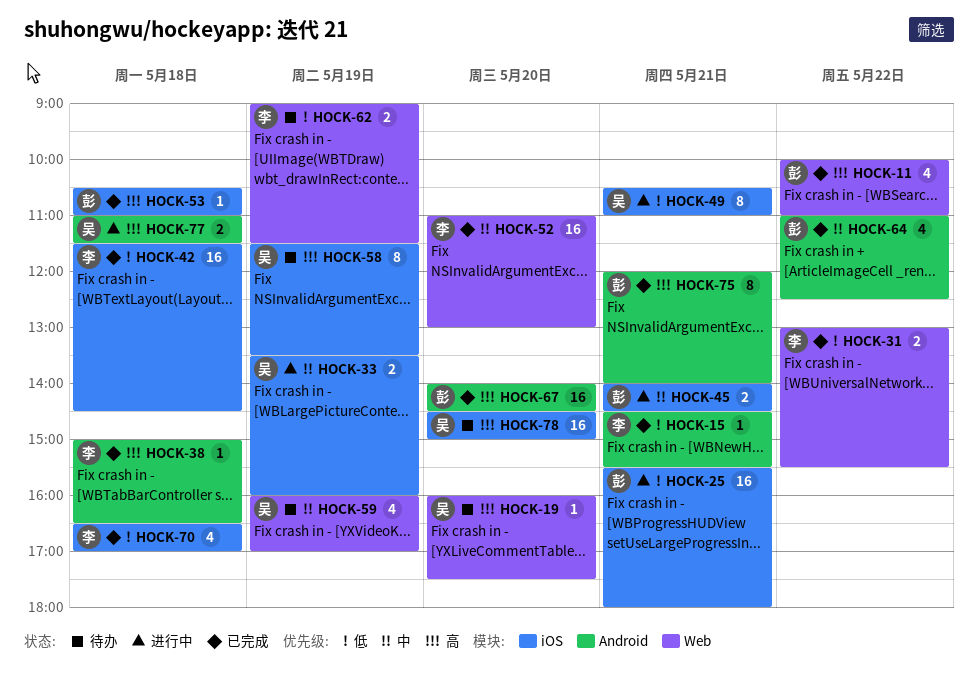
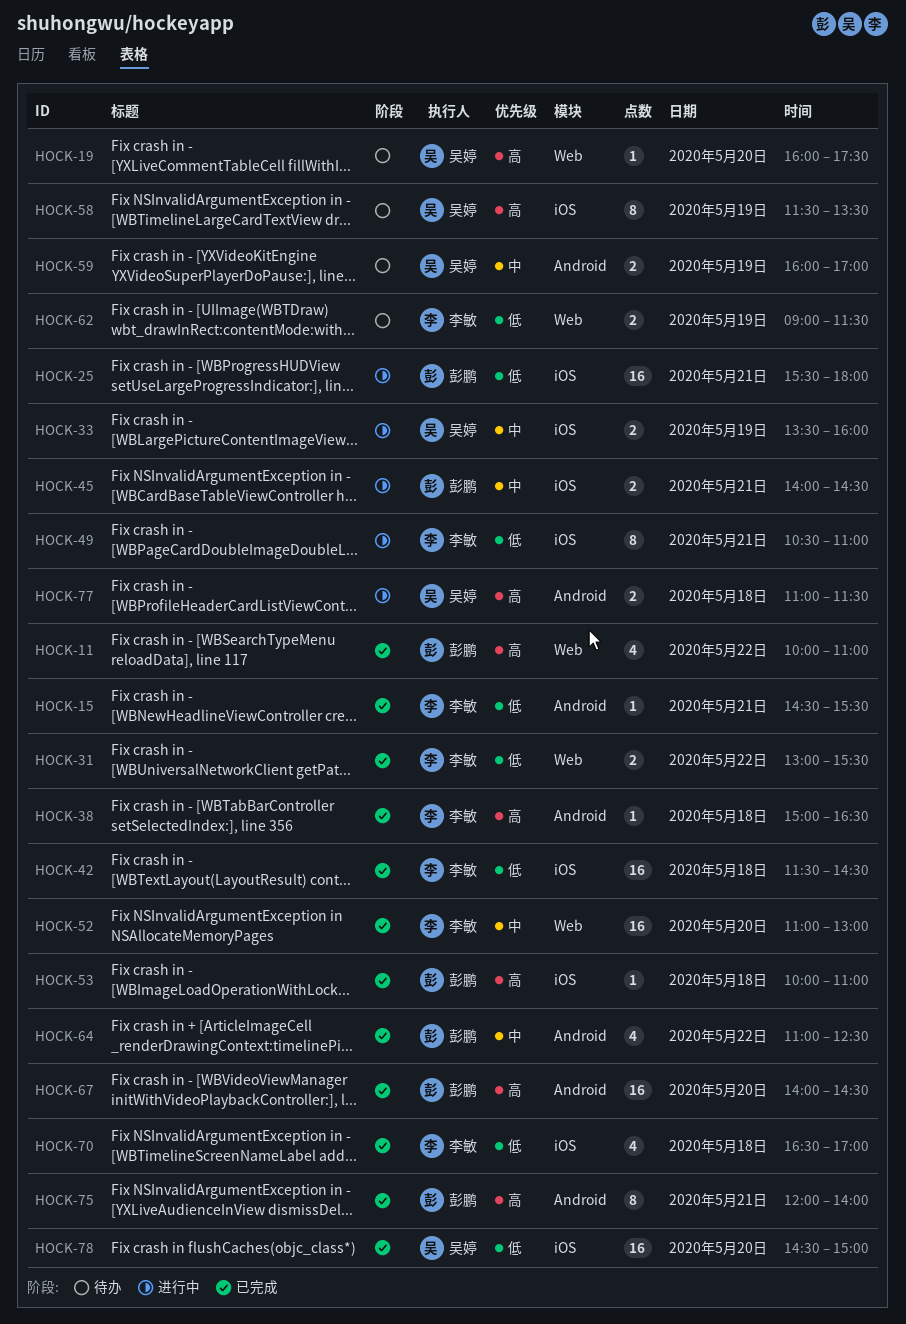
HOCK-49, owner: 吴婷 -> 李敏
HOCK-53, begins: 10:30 -> 10:00
HOCK-59, label: Web -> Android
HOCK-59, estimate: 4 -> 2
HOCK-78, status: 待办 -> 已完成
HOCK-78, priority: 高 -> 低

